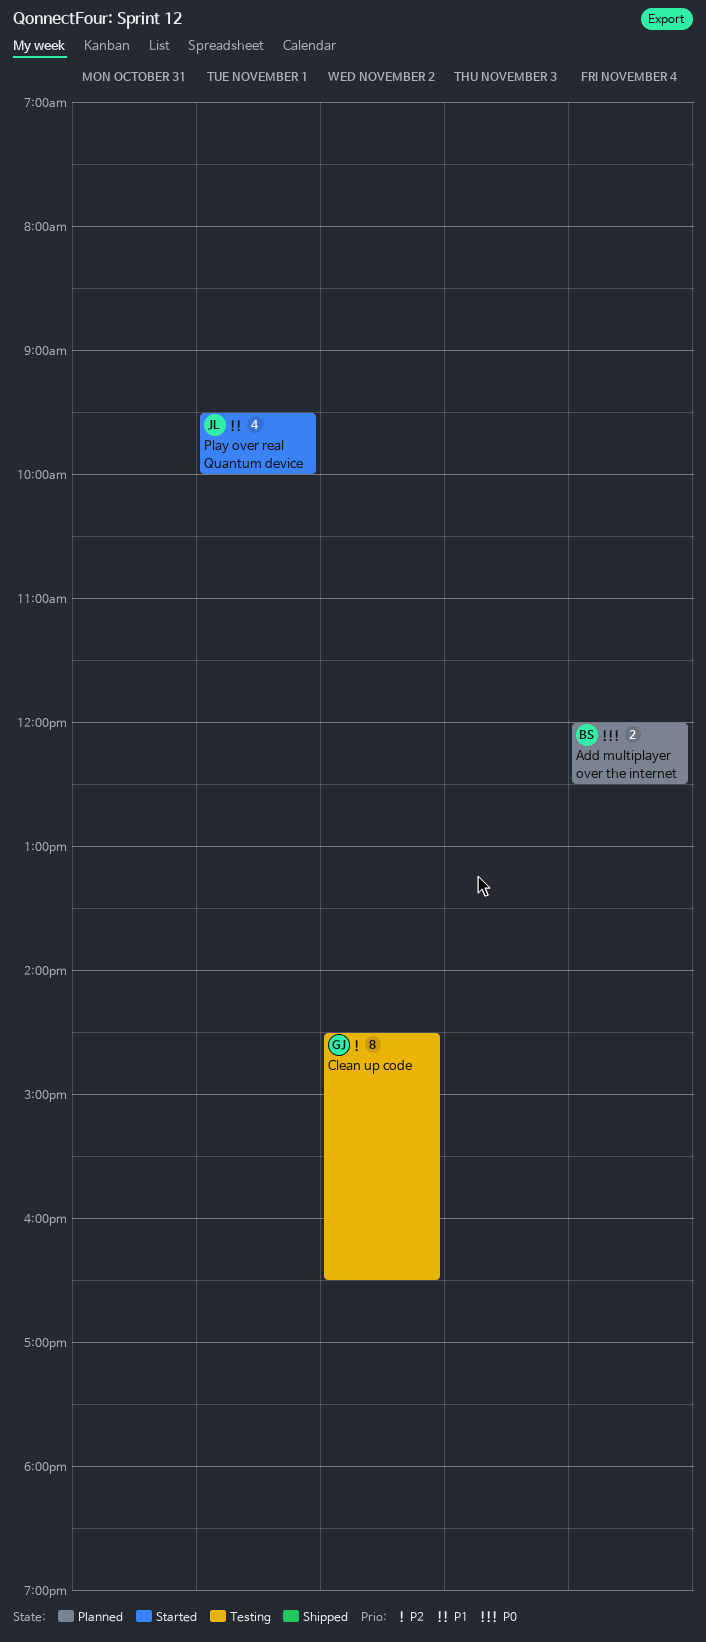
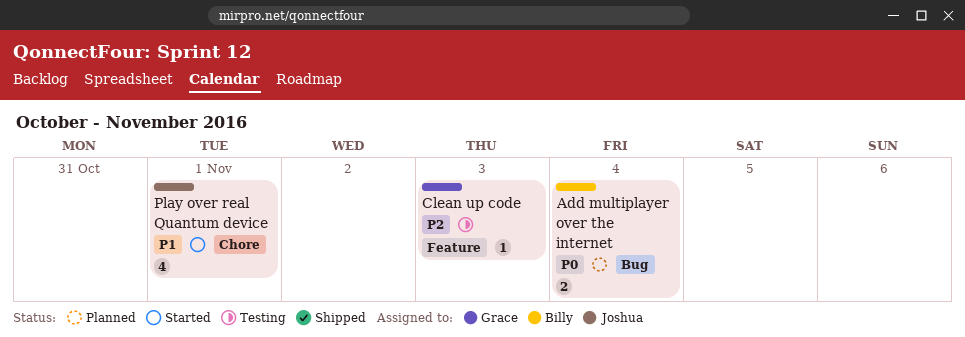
Clean up code, estimate: 8 -> 1
Clean up code, day: Nov 2 -> Nov 3

